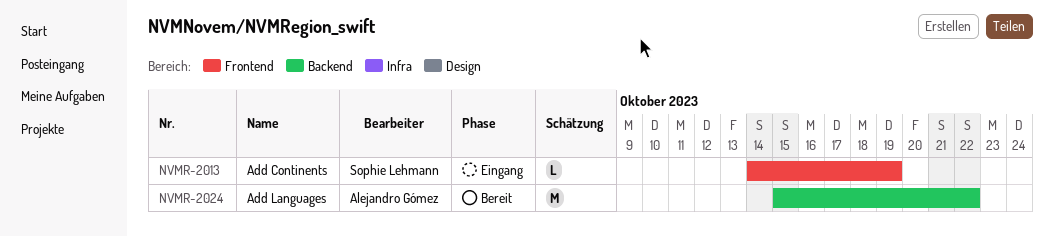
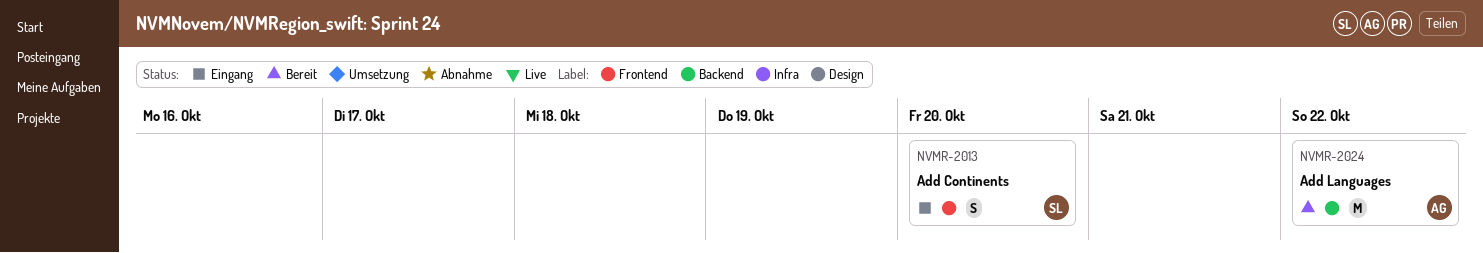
NVMR-2013, estimate: L -> S
NVMR-2013, due: Oct 19 -> Oct 20

